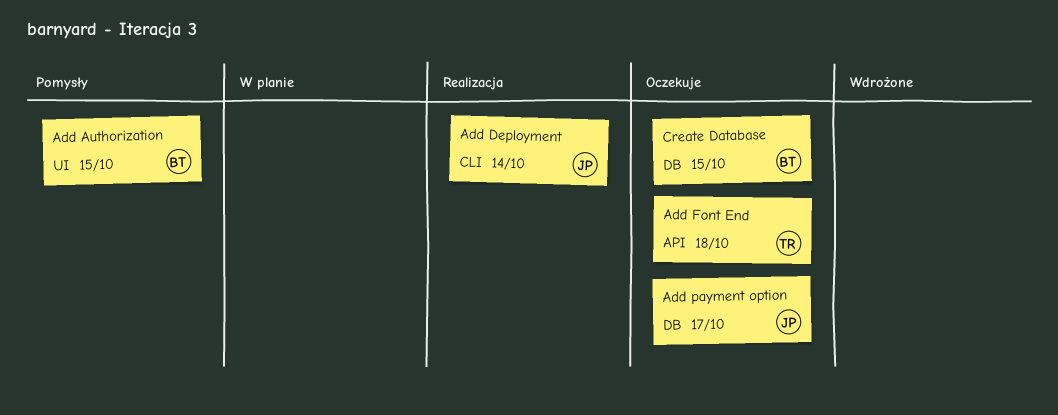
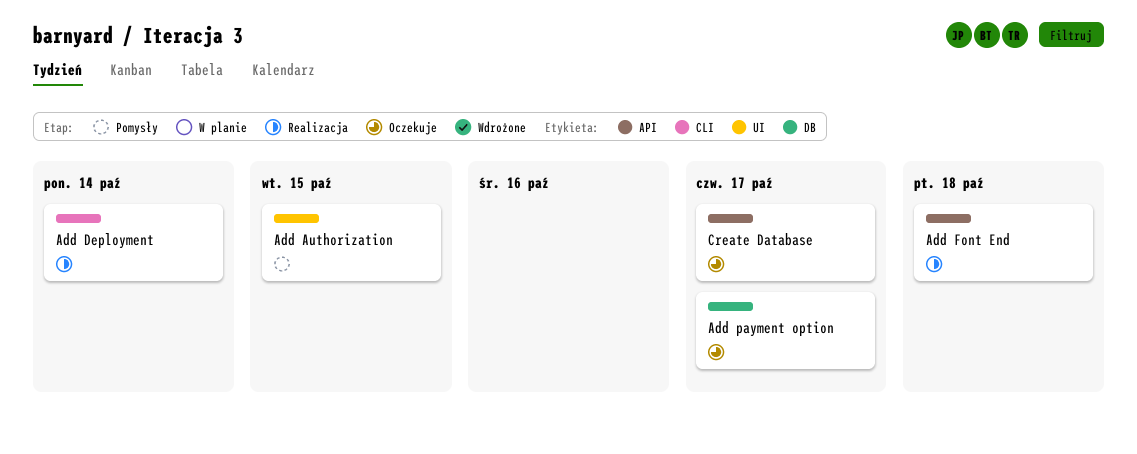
Add Font End, status: Oczekuje -> Realizacja
Create Database, label: DB -> API
Create Database, due: Oct 15 -> Oct 17

